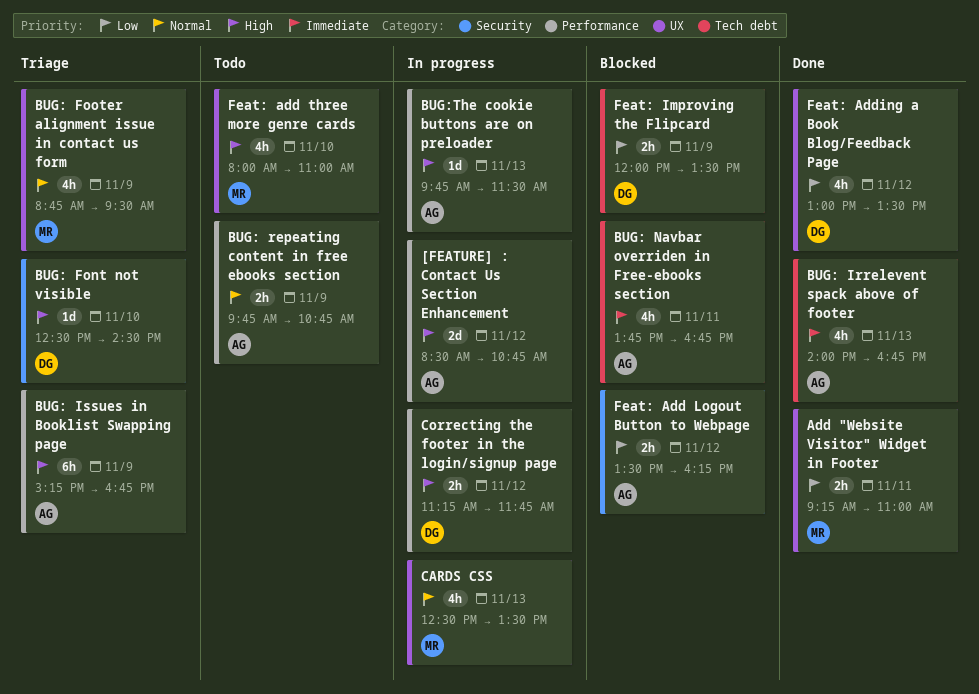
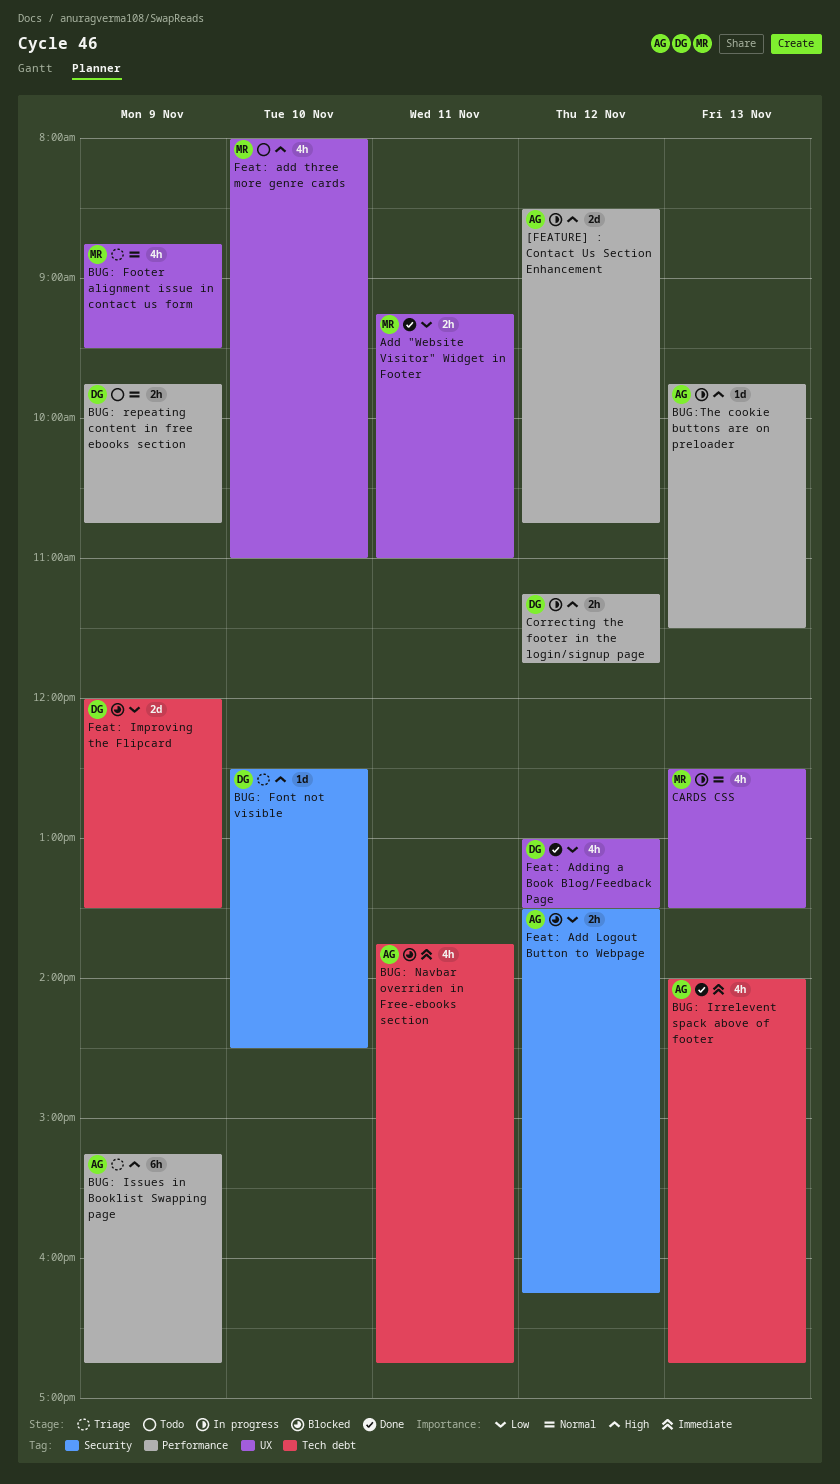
BUG: repeating content in free ebooks section, owner: AG -> DG
Feat: Improving the Flipcard, estimate: 2h -> 2d

